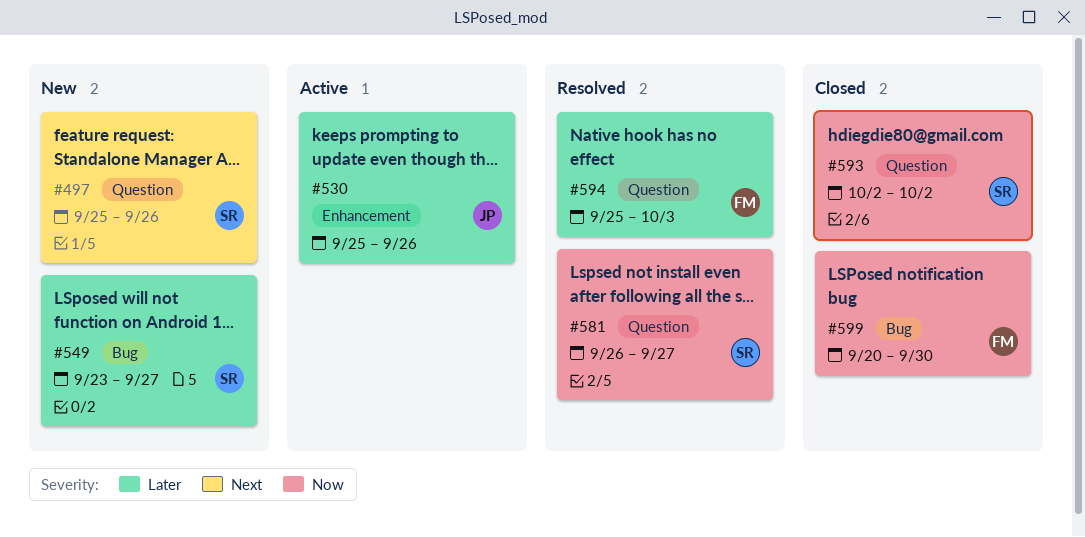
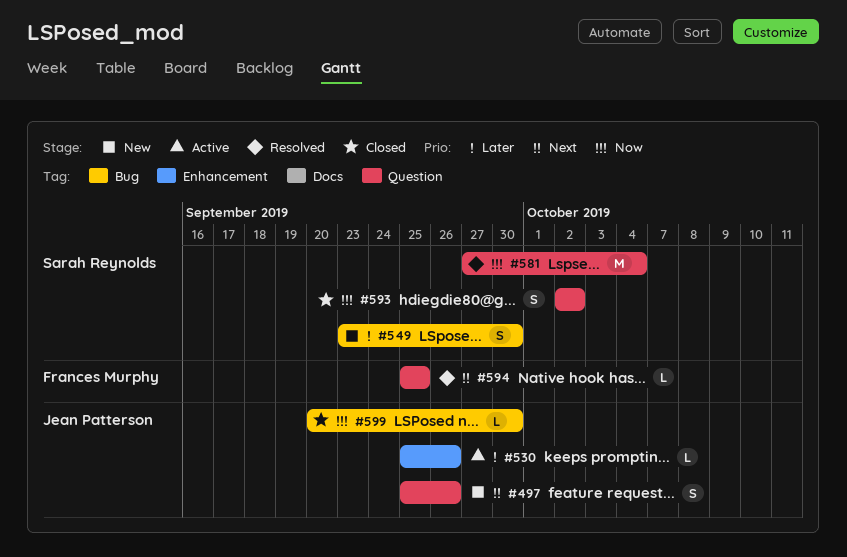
#497, owner: Sarah Reynolds -> Jean Patterson
#549, due: Sep 27 -> Sep 30
#581, start: Sep 26 -> Sep 27
#581, due: Sep 27 -> Oct 4
#594, priority: Later -> Next
#594, due: Oct 3 -> Sep 25
#599, owner: Frances Murphy -> Jean Patterson

